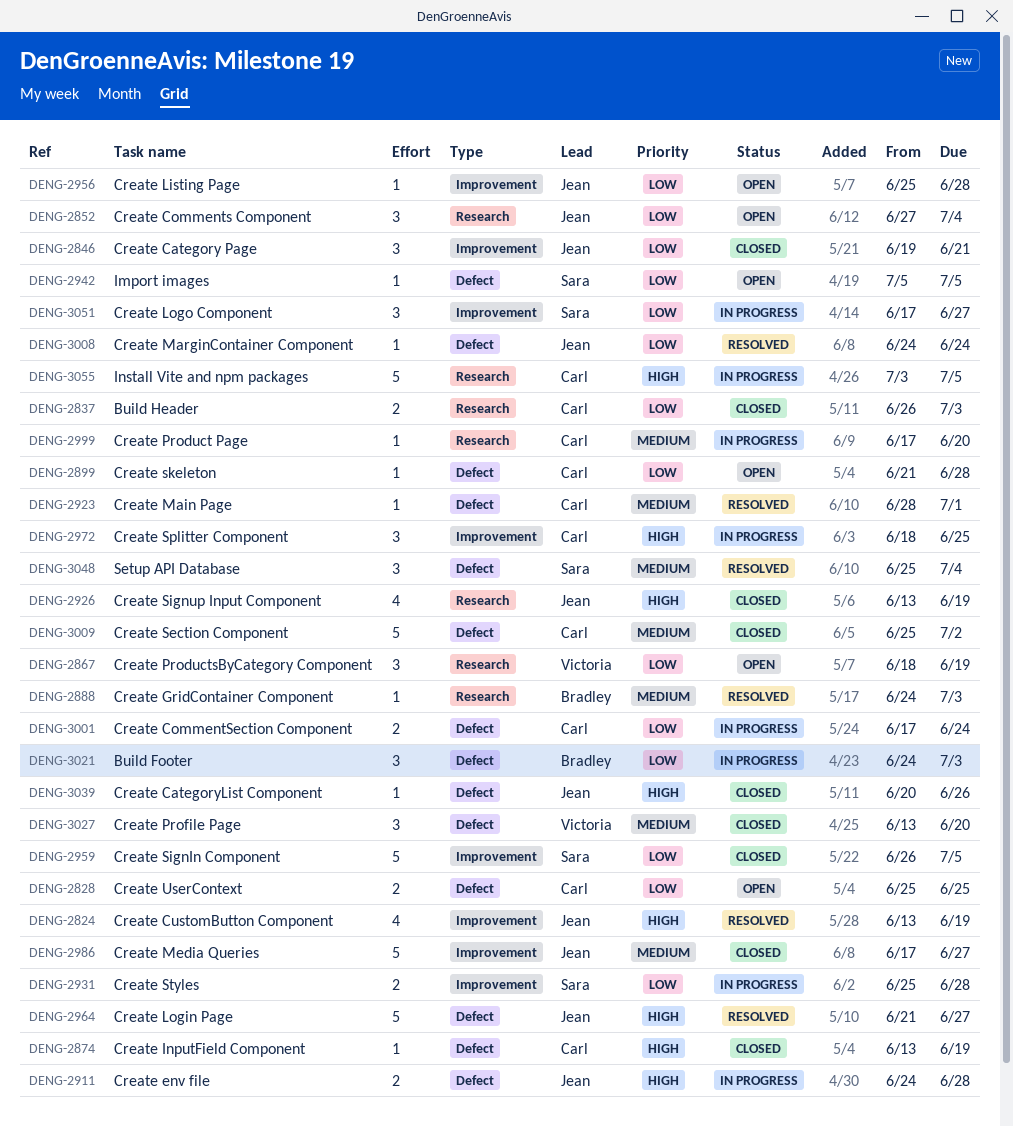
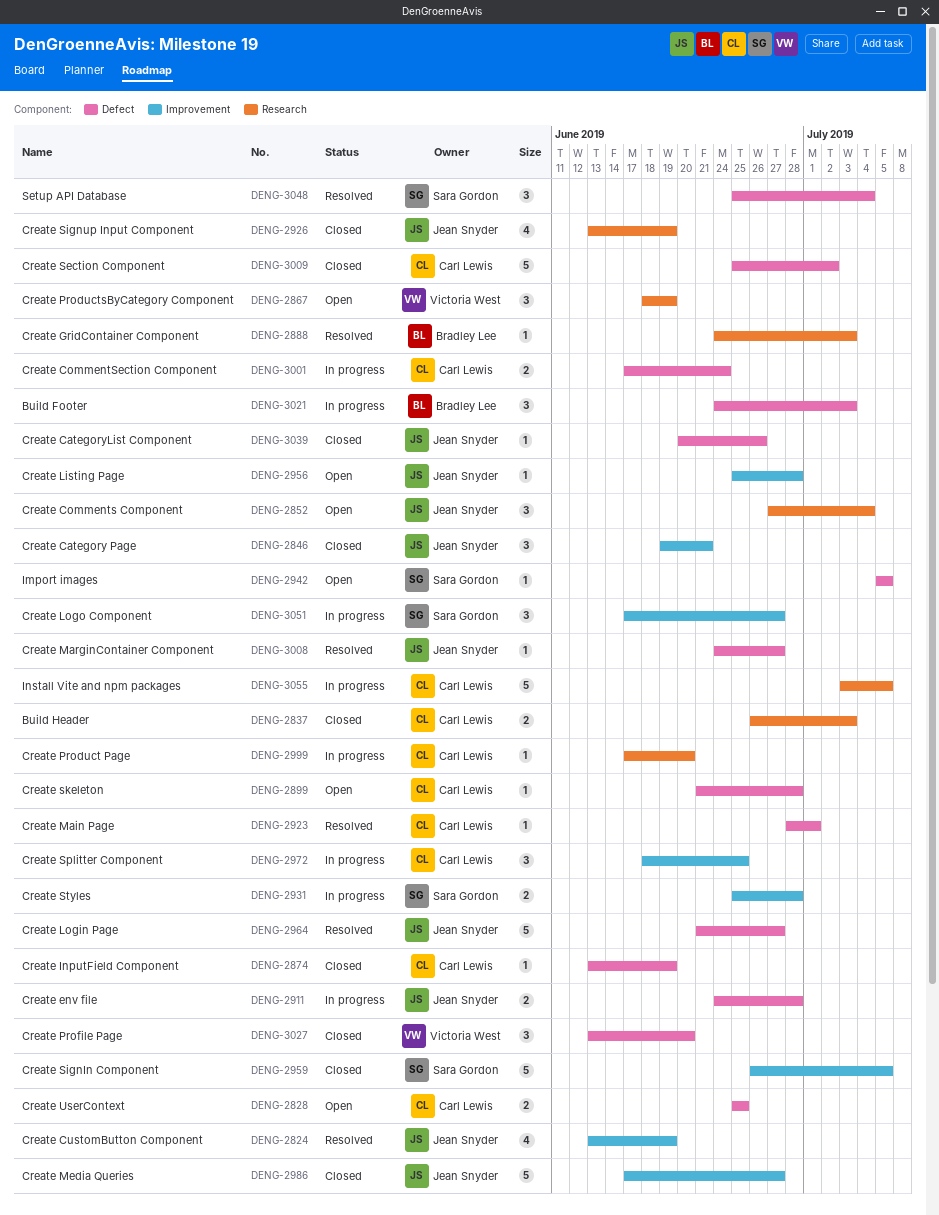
DENG-3008, due: Jun 24 -> Jun 27

